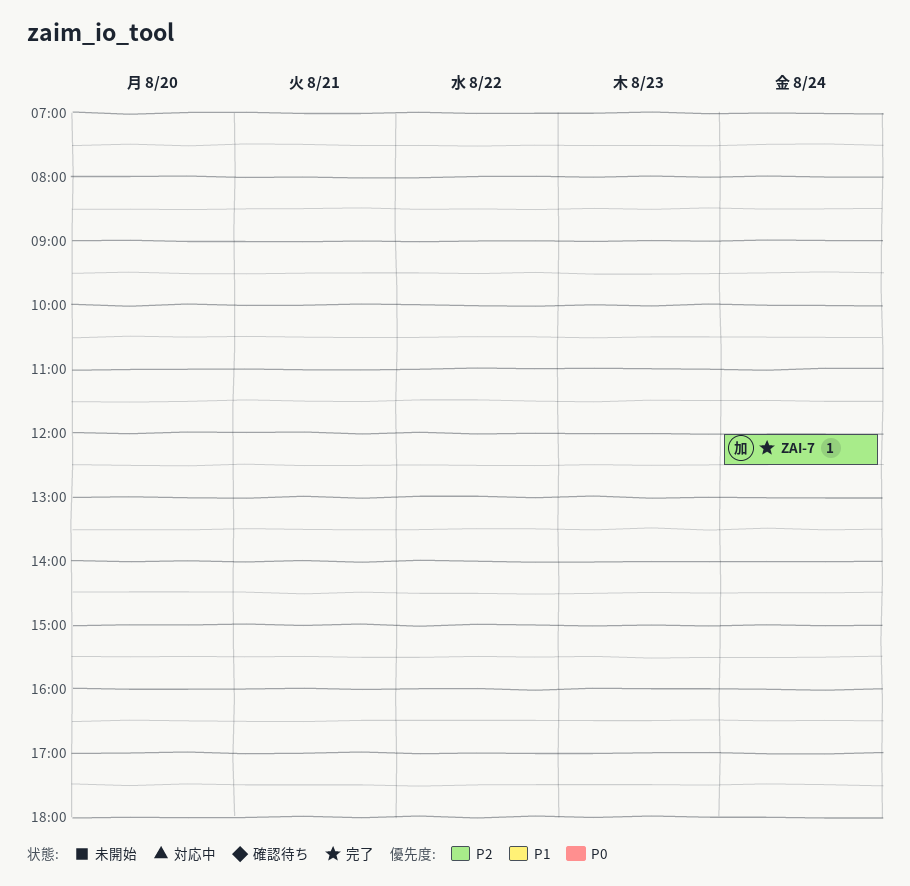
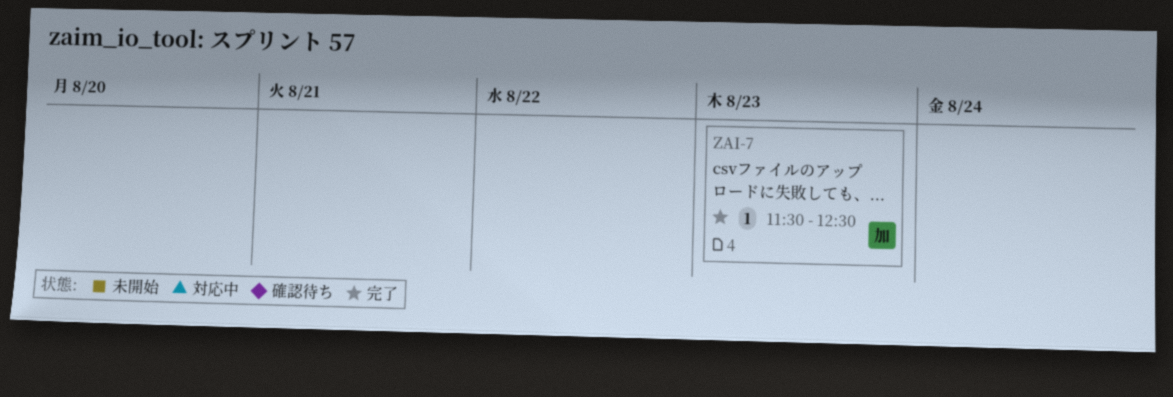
ZAI-7, day: Aug 24 -> Aug 23
ZAI-7, begins: 12:00 -> 11:30

